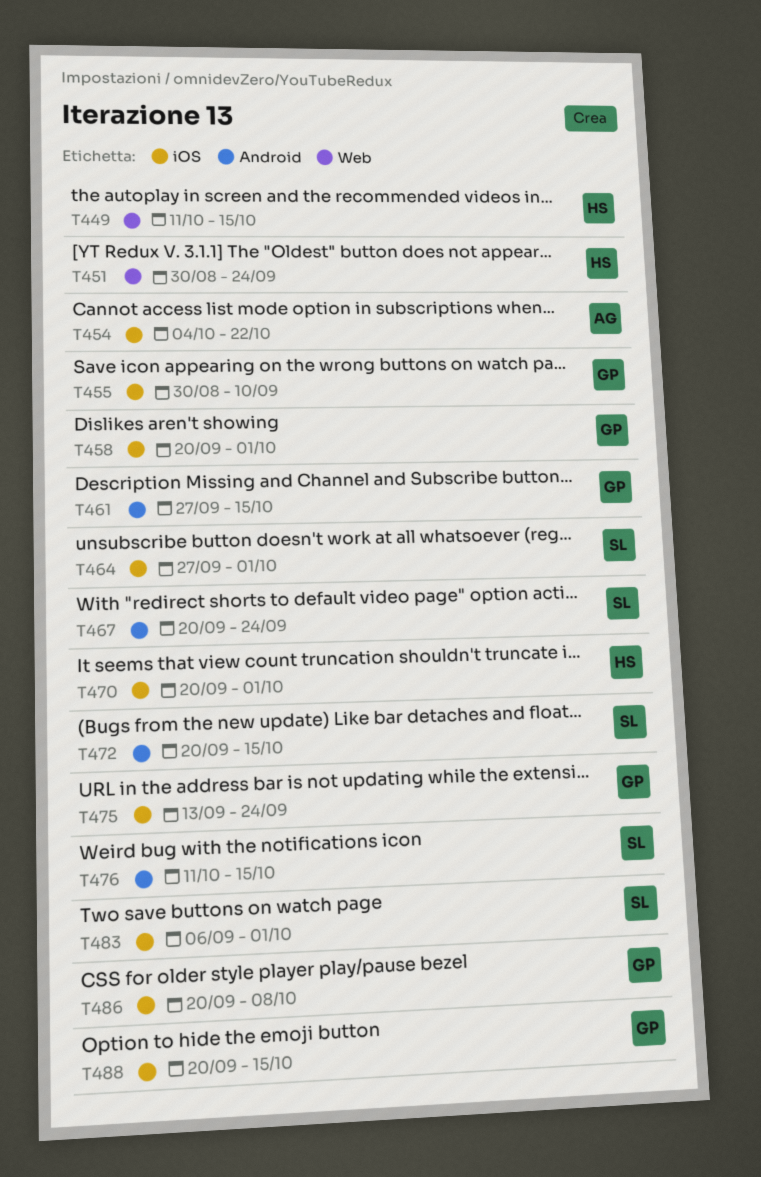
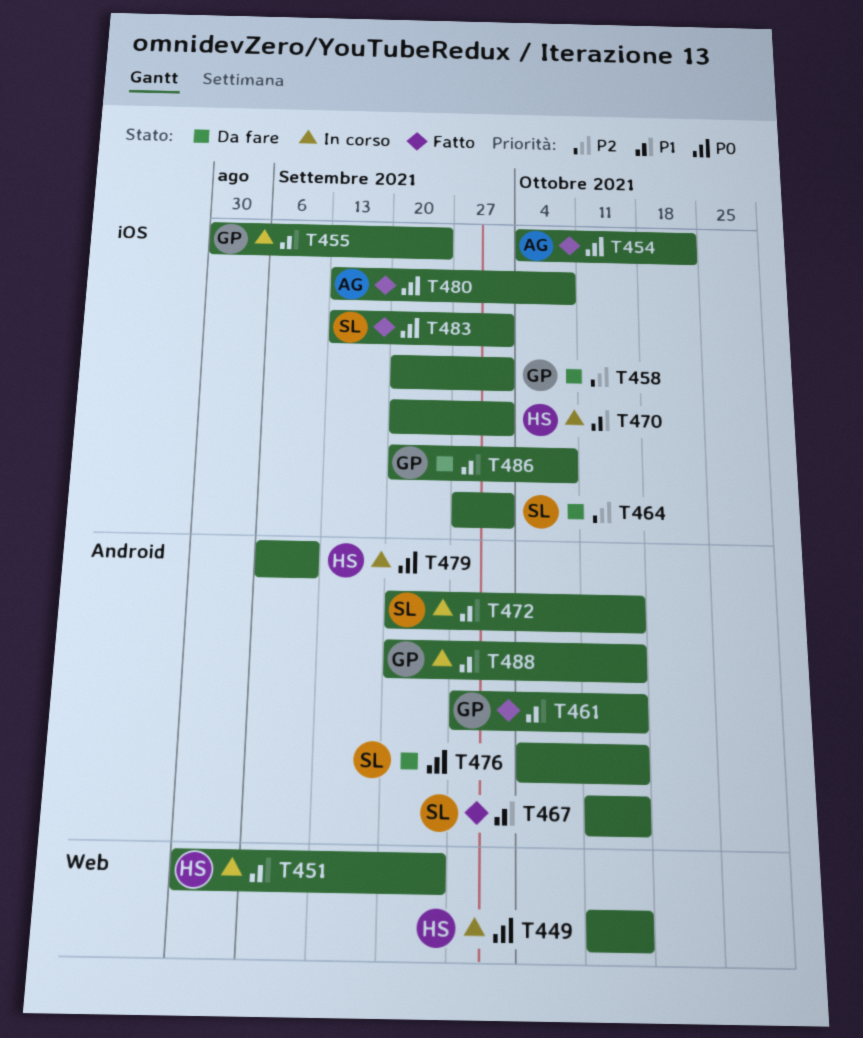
T455, due: Sep 10 -> Sep 24
T467, start: Sep 20 -> Oct 11
T467, due: Sep 24 -> Oct 15
T475: present -> none
T476, start: Oct 11 -> Oct 4
T479: none -> present
T480: none -> present
T483, start: Sep 6 -> Sep 13
T488, label: iOS -> Android

